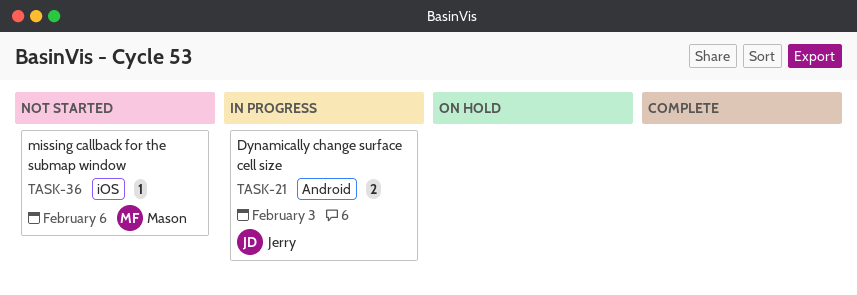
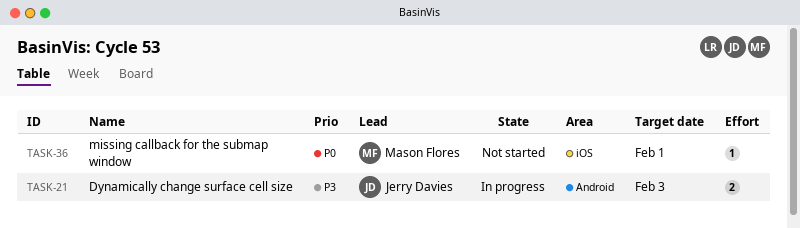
TASK-36, due: Feb 6 -> Feb 1

